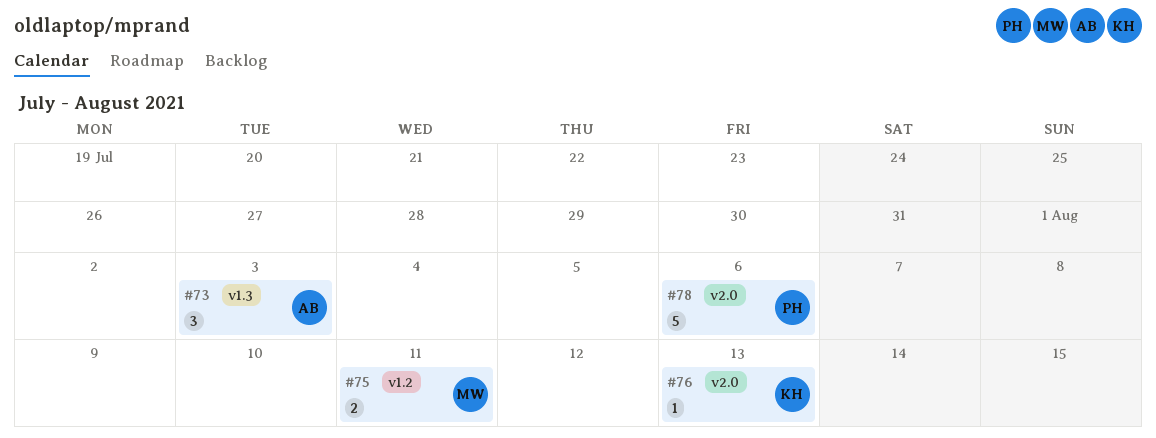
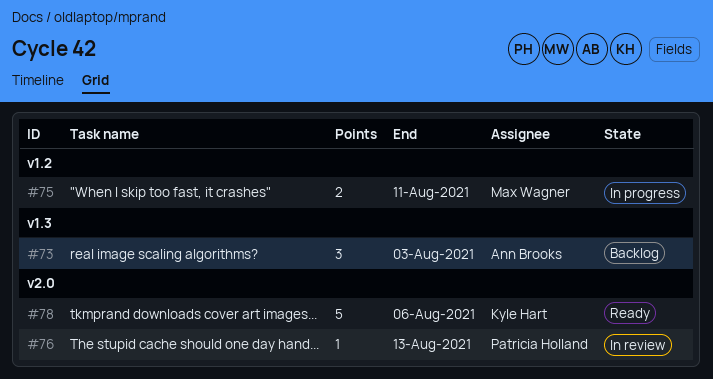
#76, owner: Kyle Hart -> Patricia Holland
#78, owner: Patricia Holland -> Kyle Hart

